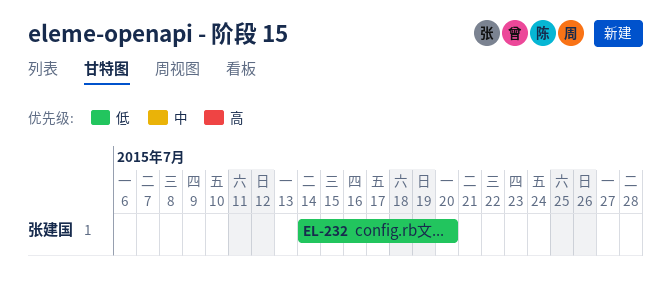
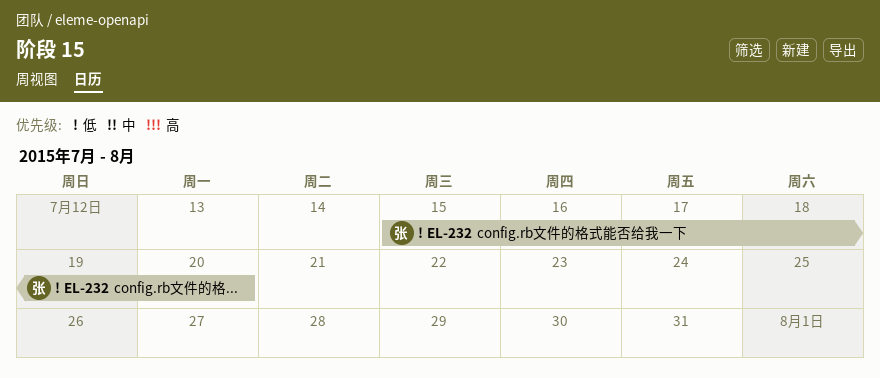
EL-232, start: Jul 14 -> Jul 15

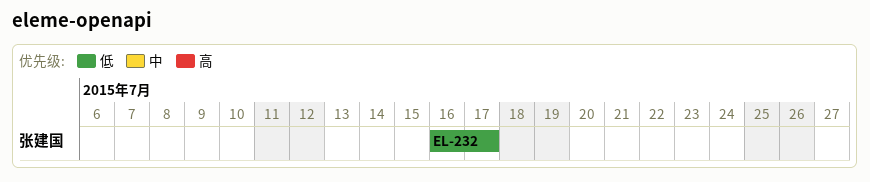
EL-232, start: Jul 15 -> Jul 16
EL-232, due: Jul 20 -> Jul 17

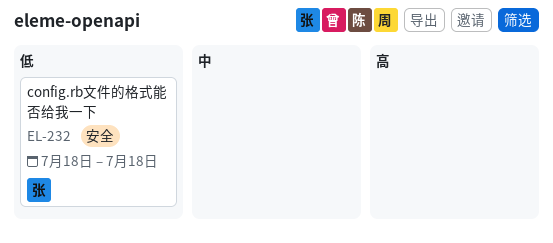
EL-232, start: Jul 16 -> Jul 18
EL-232, due: Jul 17 -> Jul 18

